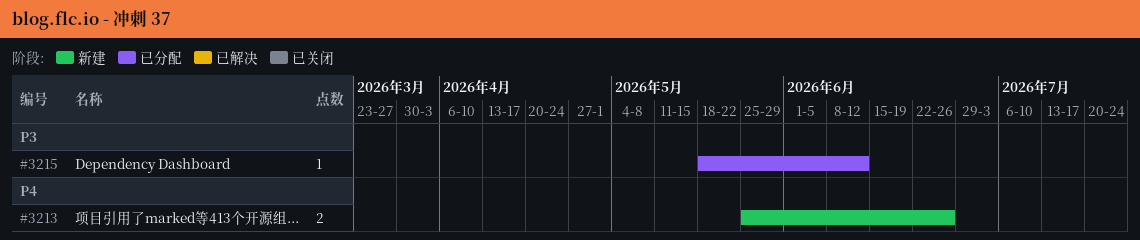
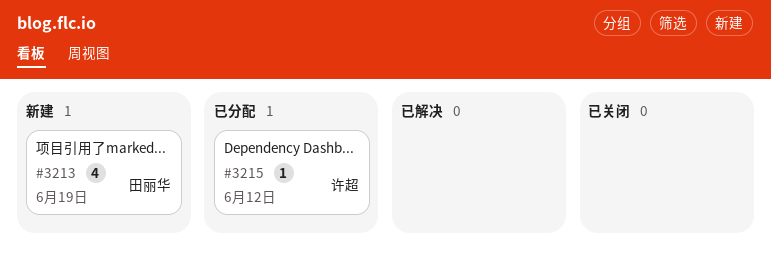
#3213, estimate: 2 -> 4
#3213, due: Jun 26 -> Jun 19

